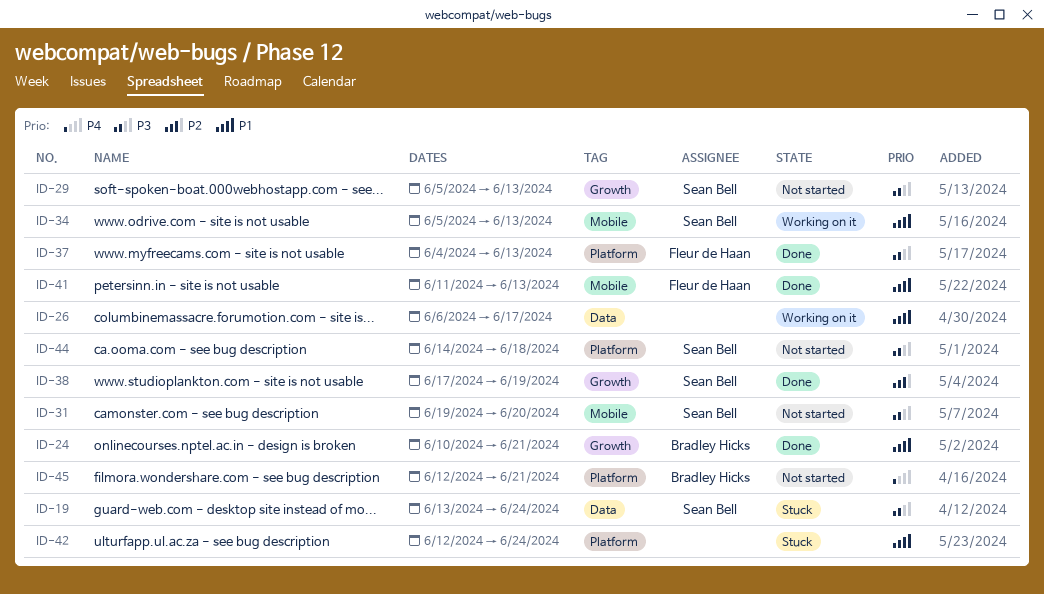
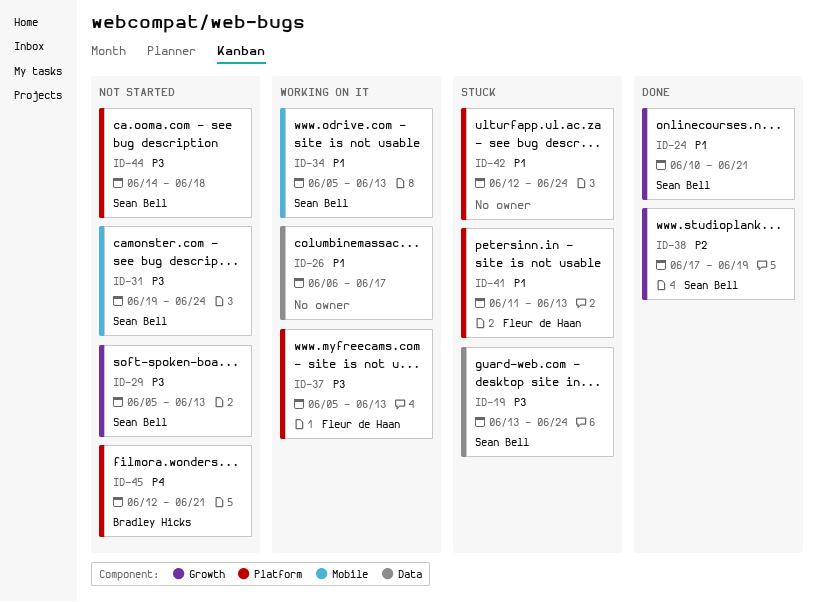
ID-24, owner: Bradley Hicks -> Sean Bell
ID-31, due: Jun 20 -> Jun 24
ID-37, status: Done -> Working on it
ID-37, start: Jun 4 -> Jun 5
ID-41, status: Done -> Stuck
ID-41, label: Mobile -> Platform

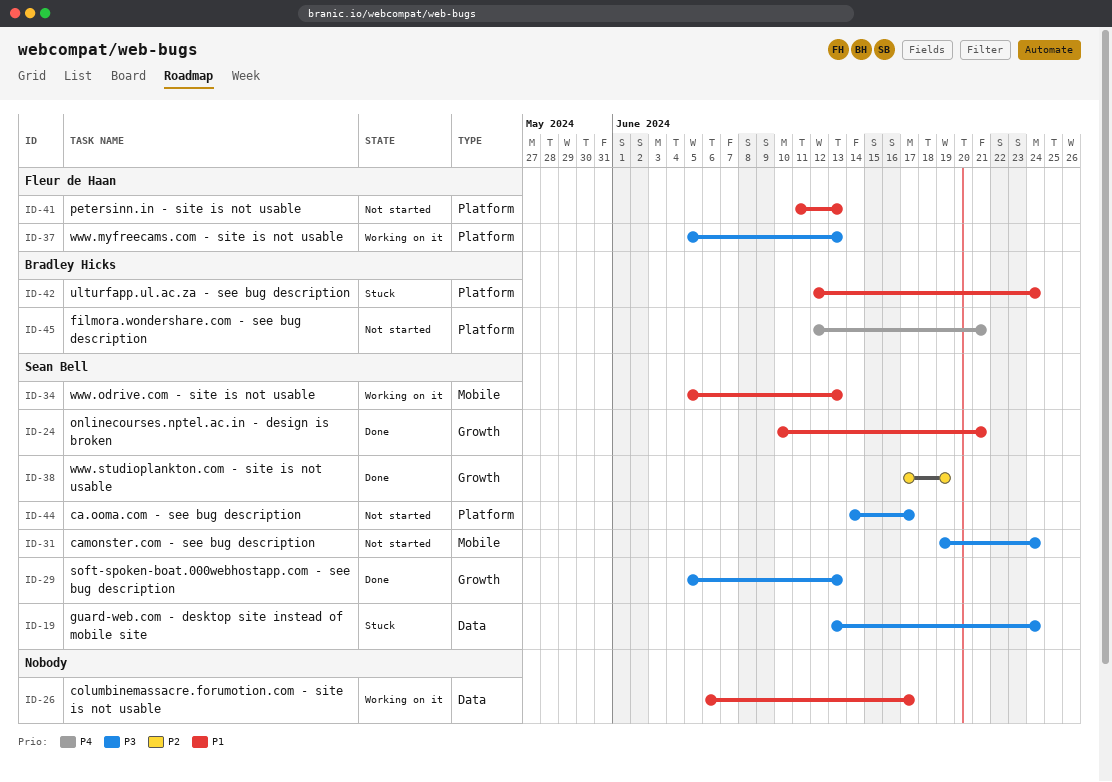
ID-29, status: Not started -> Done
ID-41, status: Stuck -> Not started
ID-42, owner: none -> Bradley Hicks
ID-44, due: Jun 18 -> Jun 17

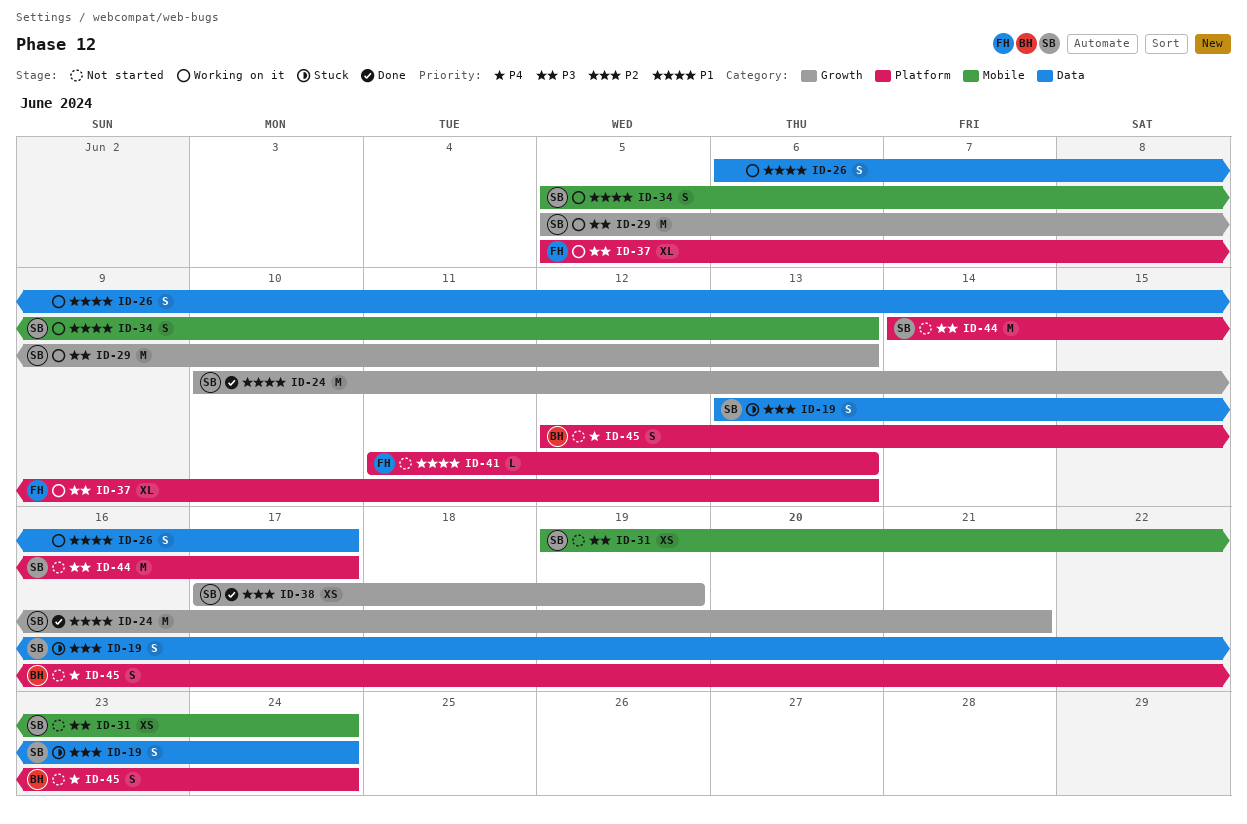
ID-19, priority: P3 -> P2
ID-29, status: Done -> Working on it
ID-42: present -> none
ID-45, due: Jun 21 -> Jun 24

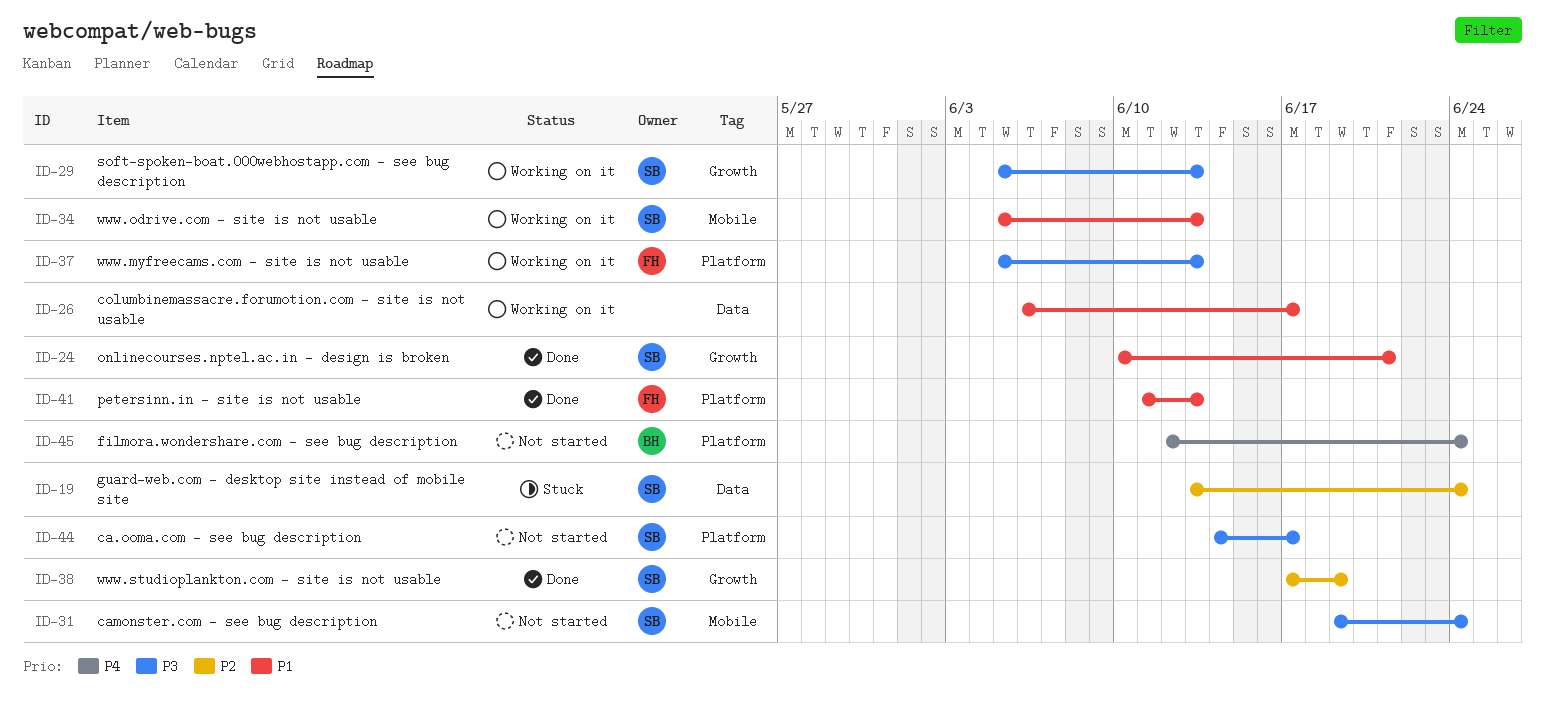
ID-41, status: Not started -> Done

